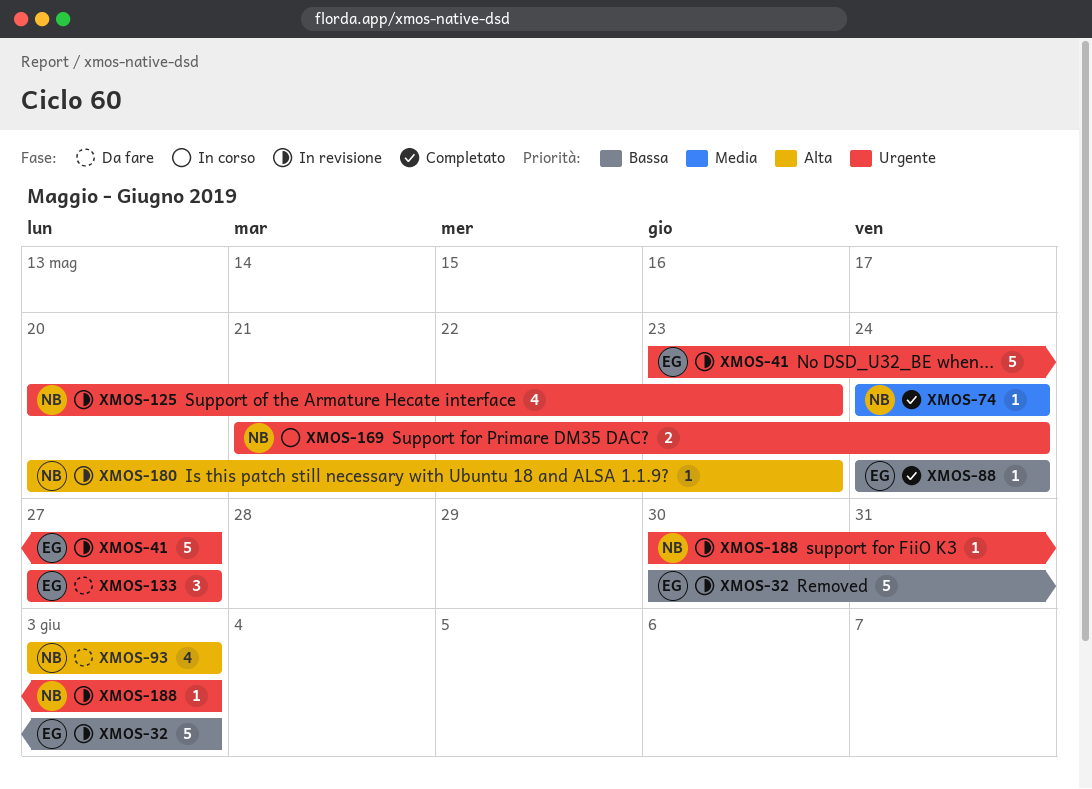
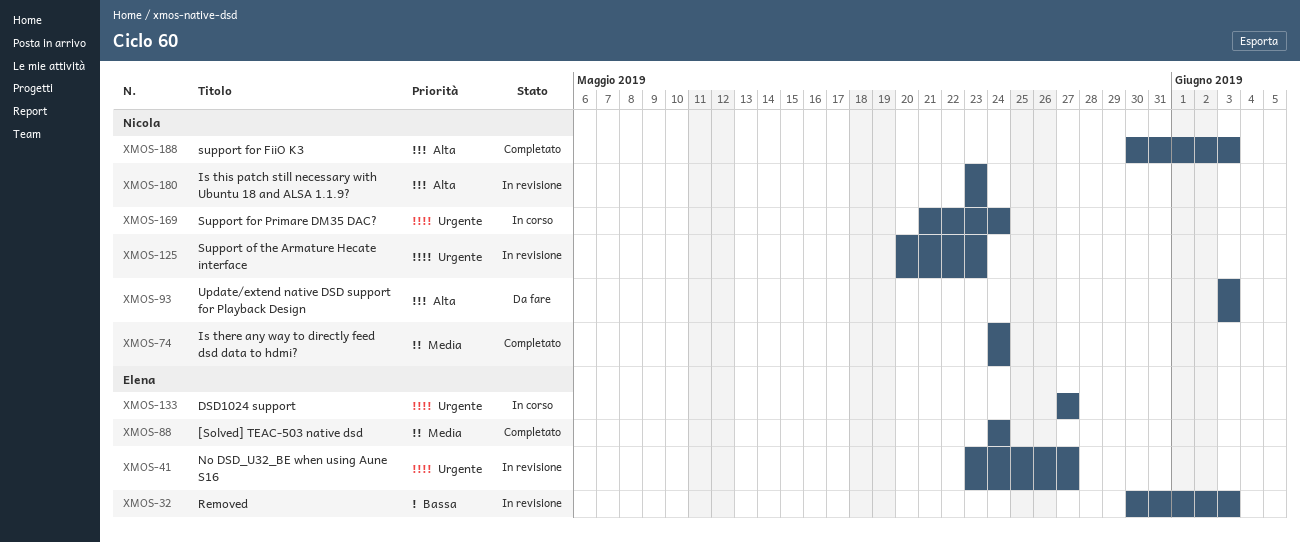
XMOS-88, priority: Bassa -> Media
XMOS-133, status: Da fare -> In corso
XMOS-180, start: May 20 -> May 23
XMOS-188, status: In revisione -> Completato
XMOS-188, priority: Urgente -> Alta

